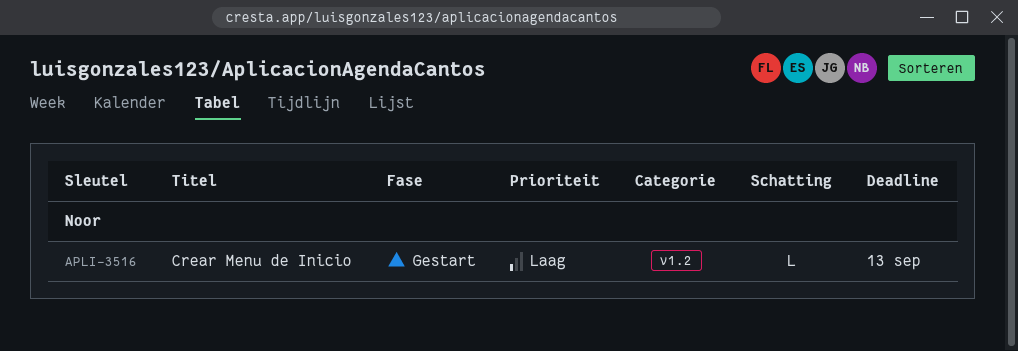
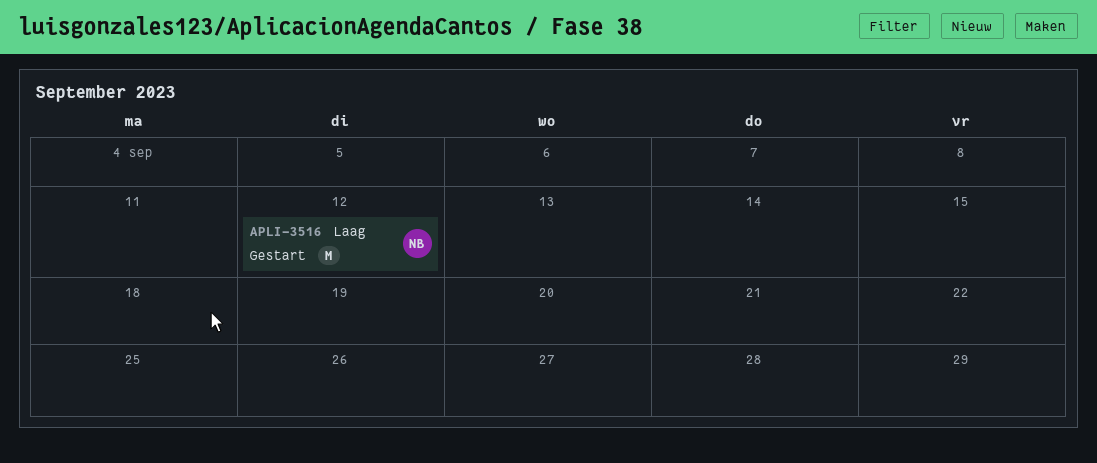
APLI-3516, estimate: L -> M
APLI-3516, due: Sep 13 -> Sep 12

